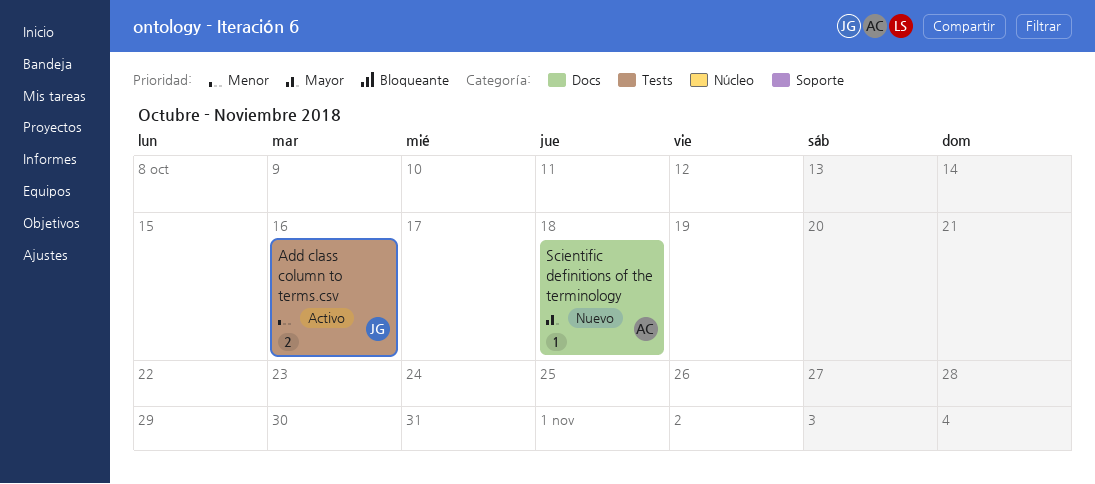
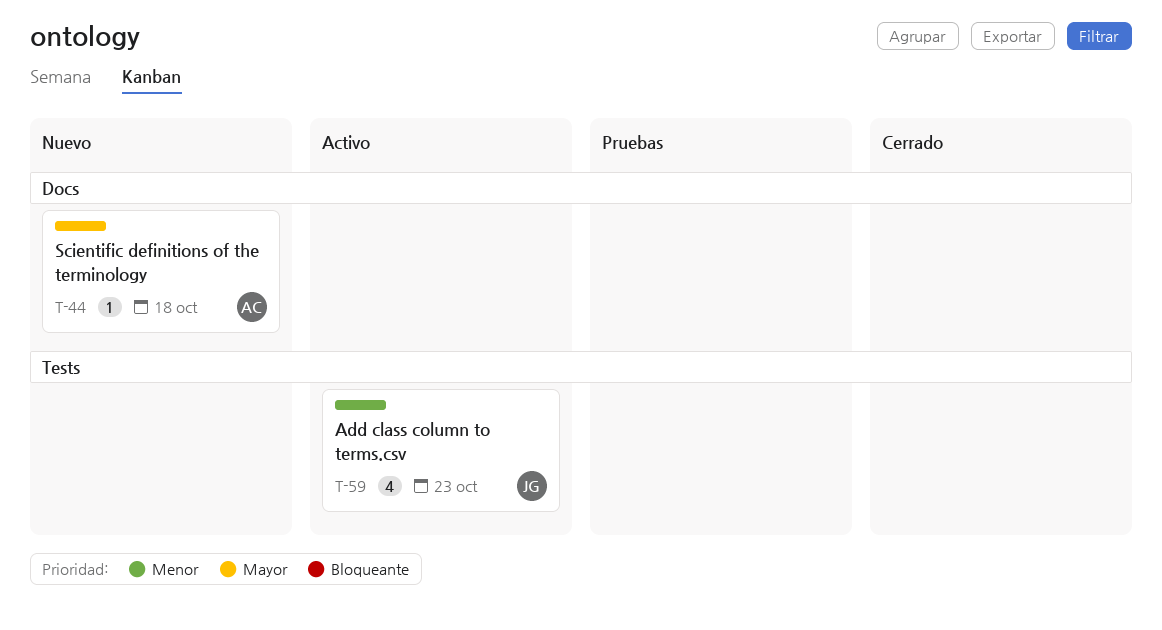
Add class column to terms.csv, estimate: 2 -> 4
Add class column to terms.csv, due: Oct 16 -> Oct 23

